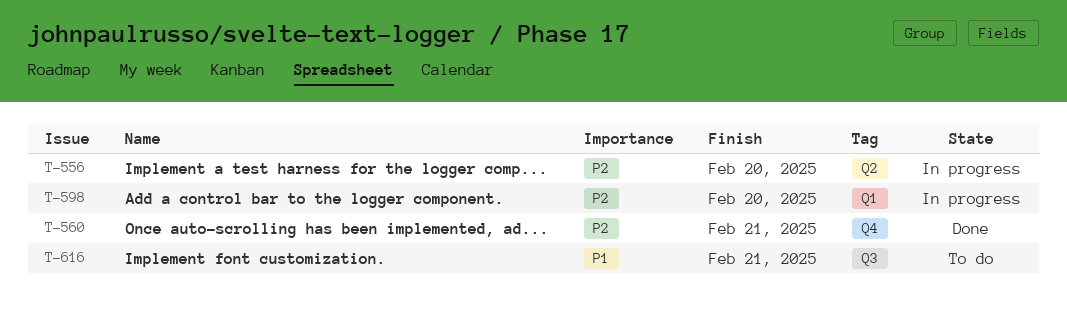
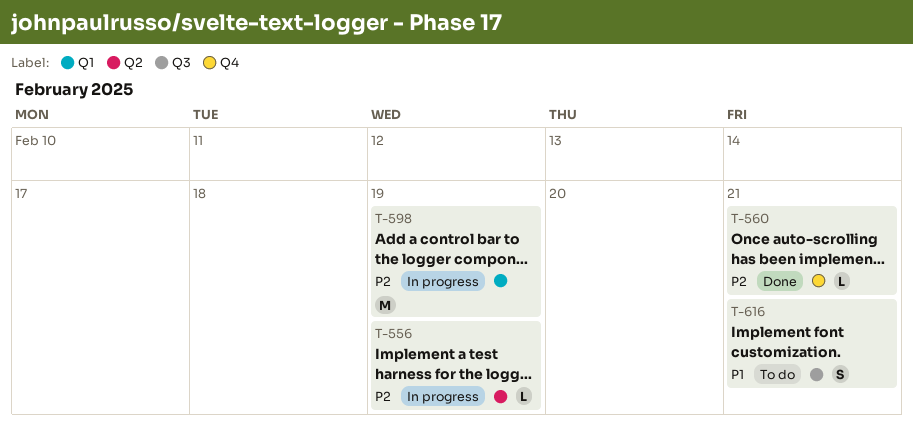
T-556, due: Feb 20 -> Feb 19
T-598, due: Feb 20 -> Feb 19

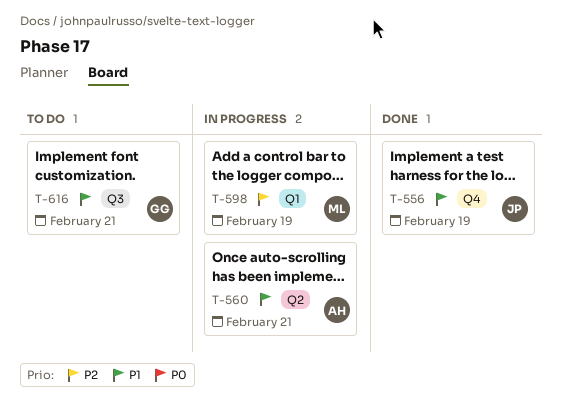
T-556, status: In progress -> Done
T-556, priority: P2 -> P1
T-556, label: Q2 -> Q4
T-560, status: Done -> In progress
T-560, priority: P2 -> P1
T-560, label: Q4 -> Q2

